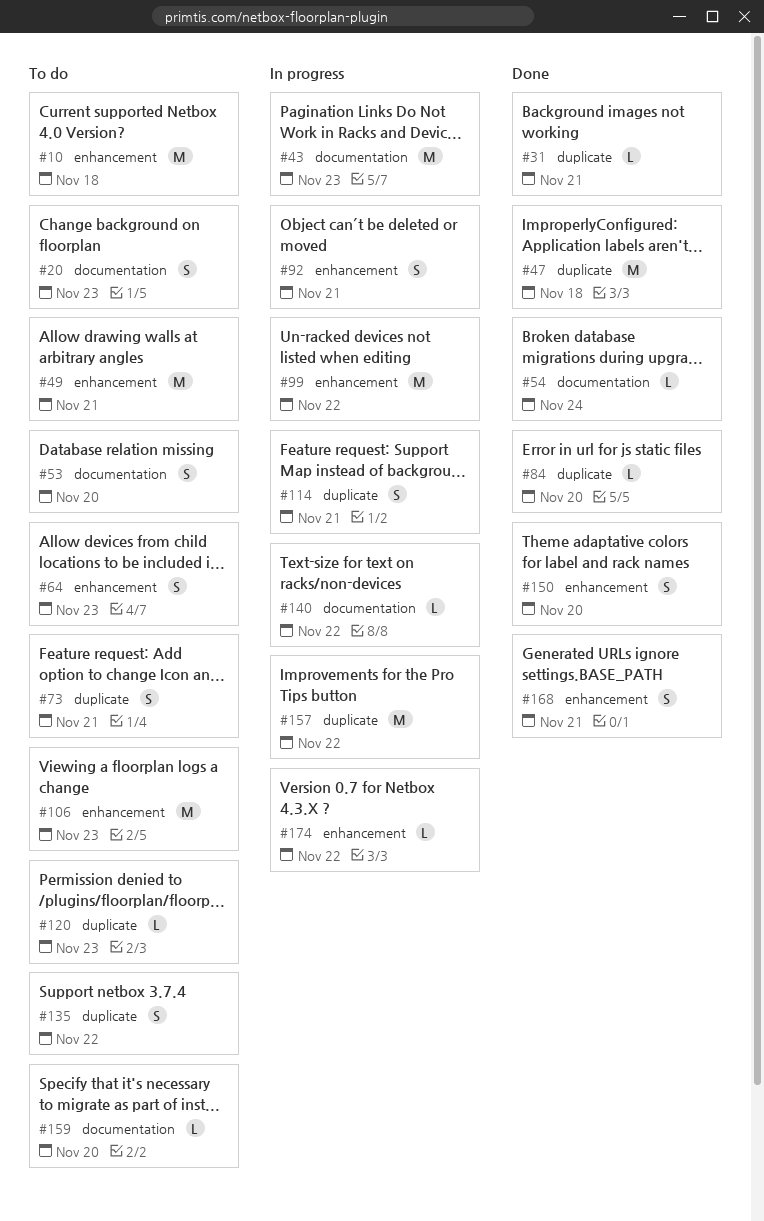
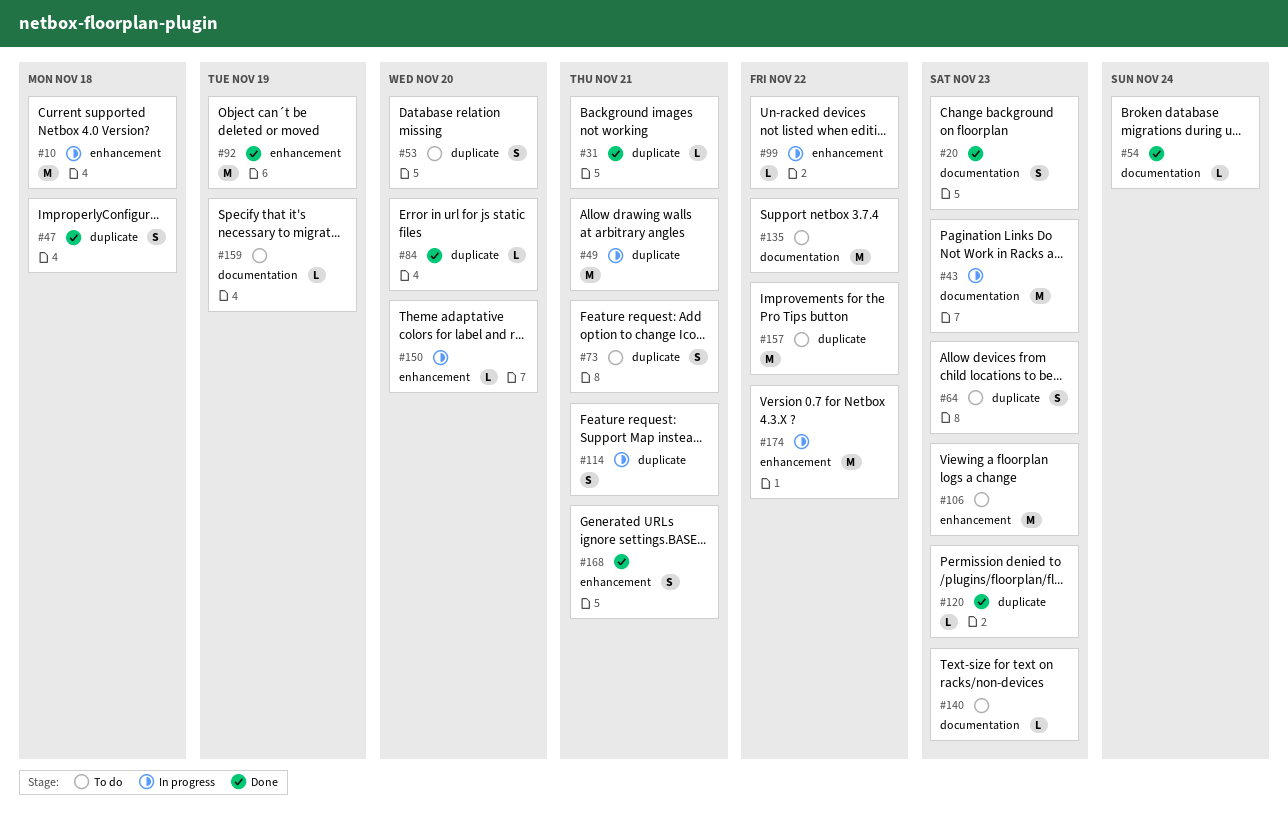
#10, status: To do -> In progress
#20, status: To do -> Done
#47, estimate: M -> S
#49, status: To do -> In progress
#49, label: enhancement -> duplicate
#53, label: documentation -> duplicate
#64, label: enhancement -> duplicate
#92, status: In progress -> Done
#92, estimate: S -> M
#92, due: Nov 21 -> Nov 19
#99, estimate: M -> L
#120, status: To do -> Done
#135, label: duplicate -> documentation
#135, estimate: S -> M
#140, status: In progress -> To do
#140, due: Nov 22 -> Nov 23
#150, status: Done -> In progress
#150, estimate: S -> L
#157, status: In progress -> To do
#159, due: Nov 20 -> Nov 19
#174, estimate: L -> M

